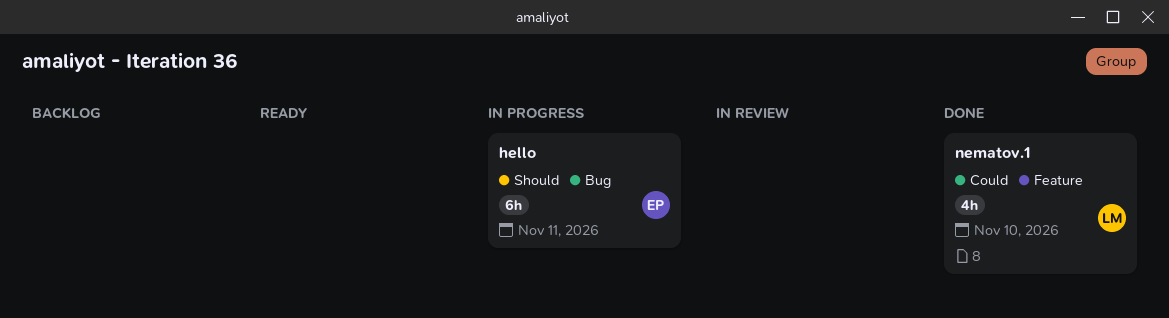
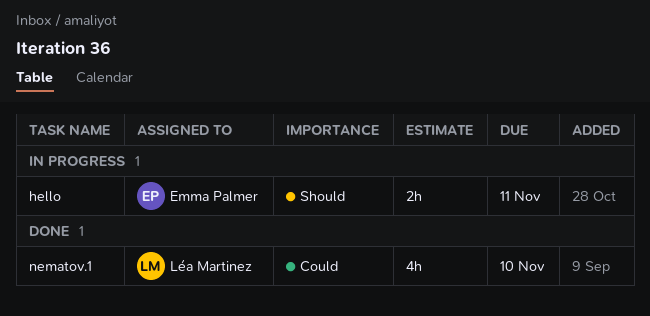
hello, estimate: 6h -> 2h

